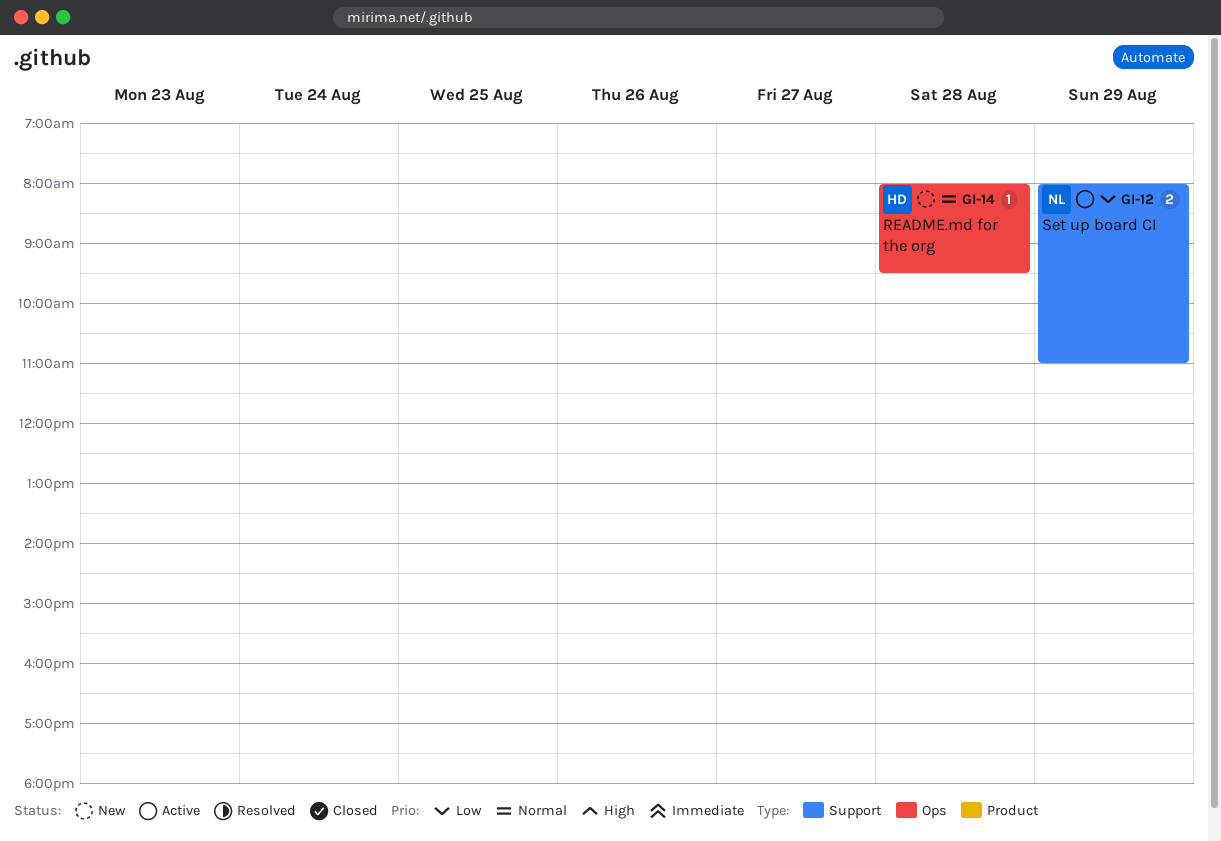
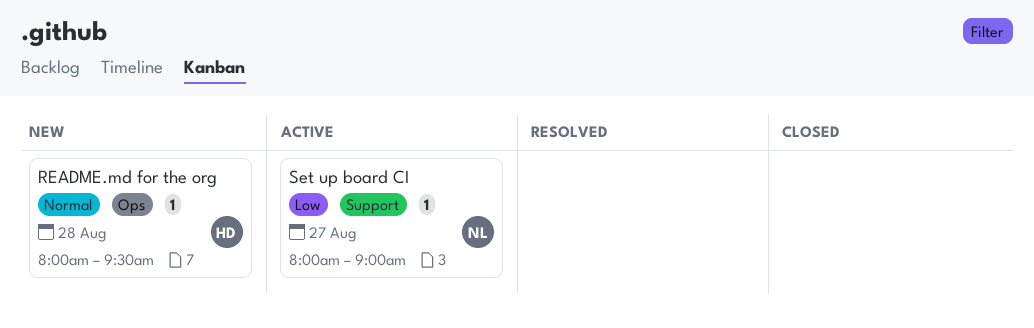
Set up board CI, estimate: 2 -> 1
Set up board CI, day: Aug 29 -> Aug 27
Set up board CI, ends: 11:00 -> 09:00

